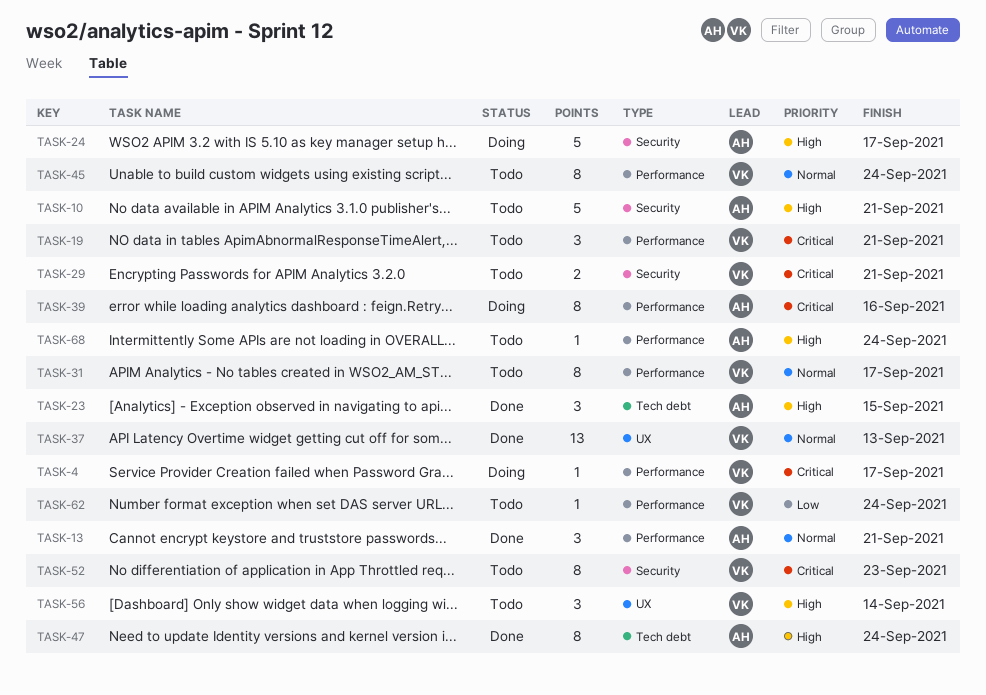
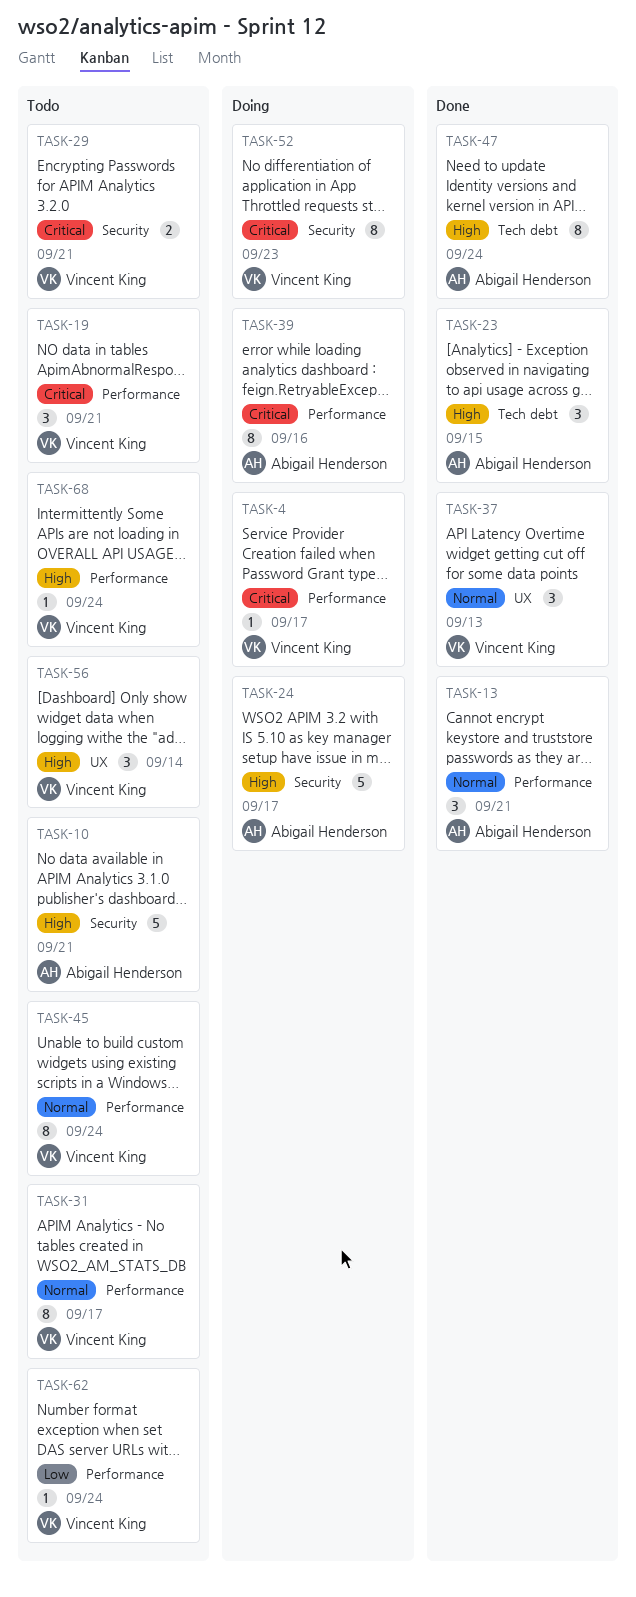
TASK-37, estimate: 13 -> 3
TASK-52, status: Todo -> Doing
TASK-68, owner: Abigail Henderson -> Vincent King

